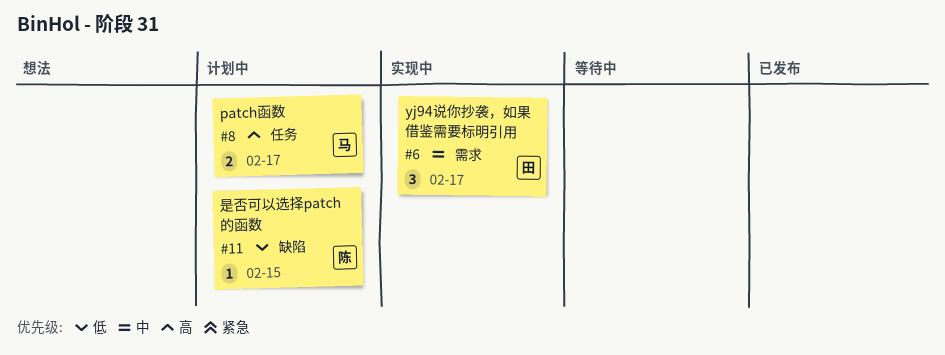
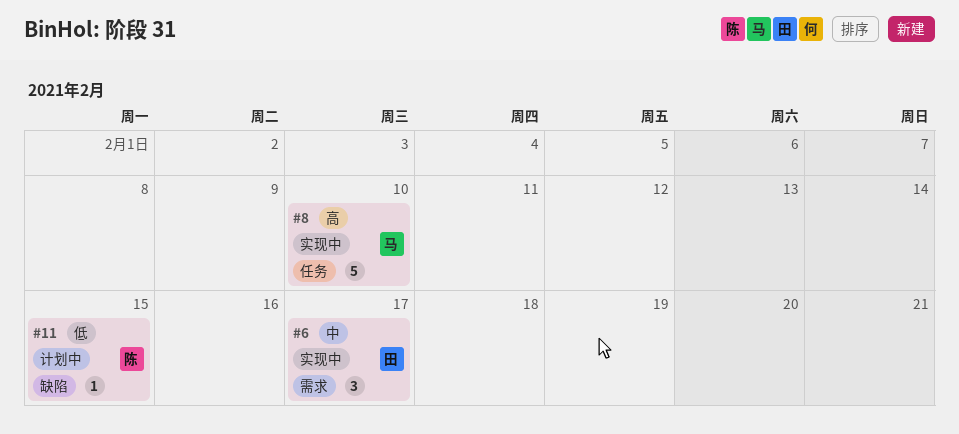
#8, status: 计划中 -> 实现中
#8, estimate: 2 -> 5
#8, due: Feb 17 -> Feb 10

